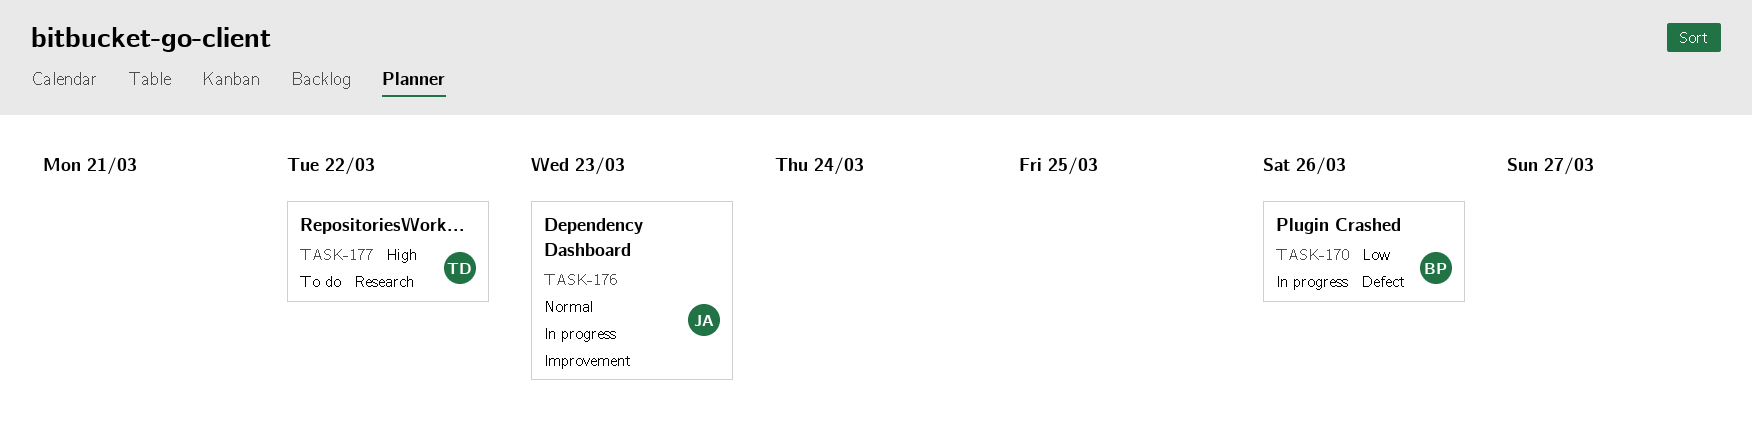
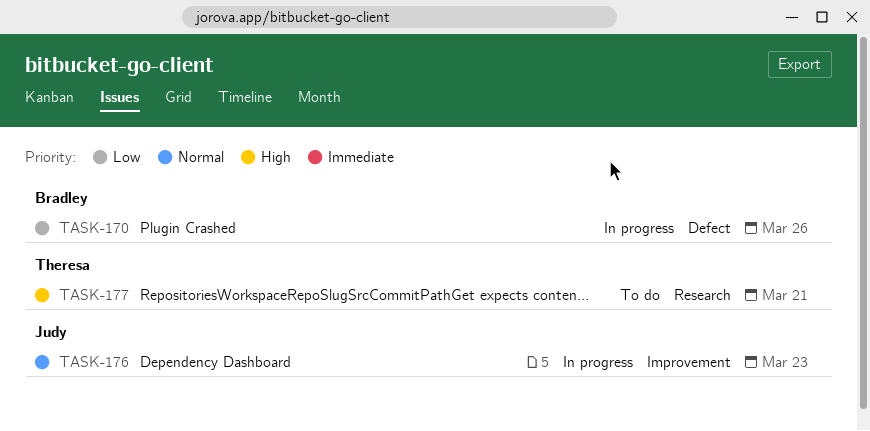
TASK-177, due: Mar 22 -> Mar 21

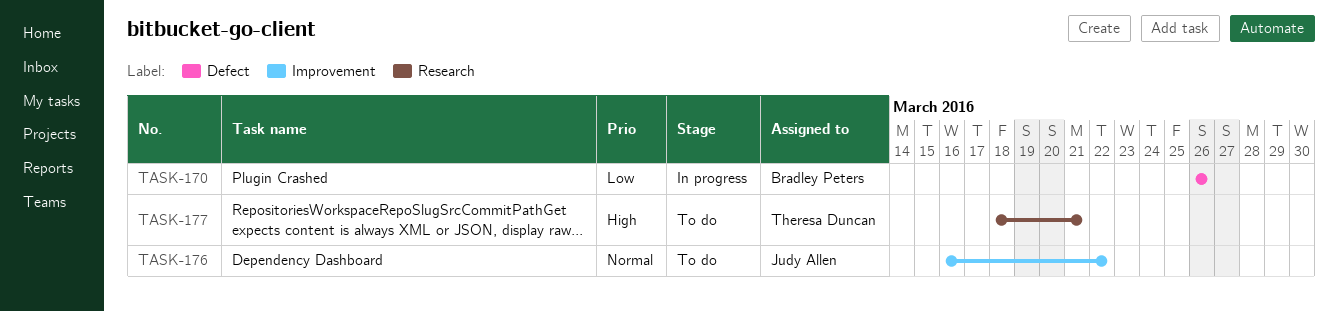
TASK-176, status: In progress -> To do
TASK-176, due: Mar 23 -> Mar 22

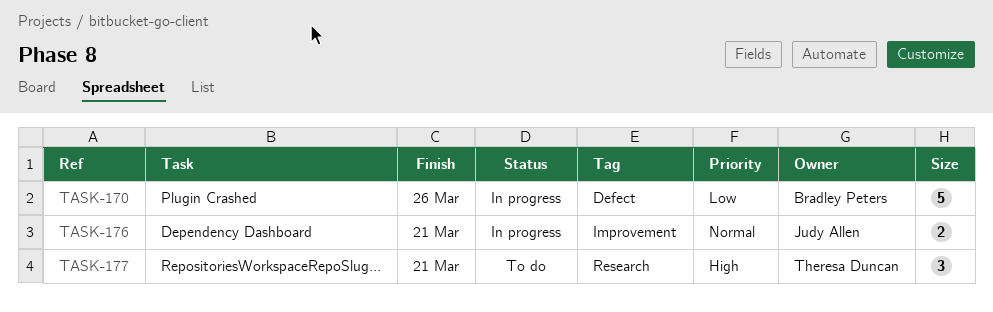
TASK-176, status: To do -> In progress
TASK-176, due: Mar 22 -> Mar 21

